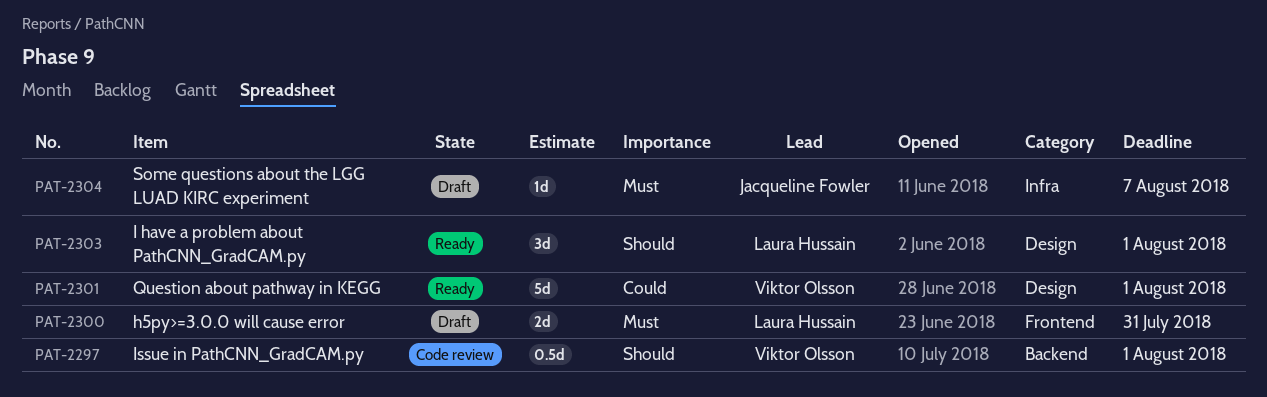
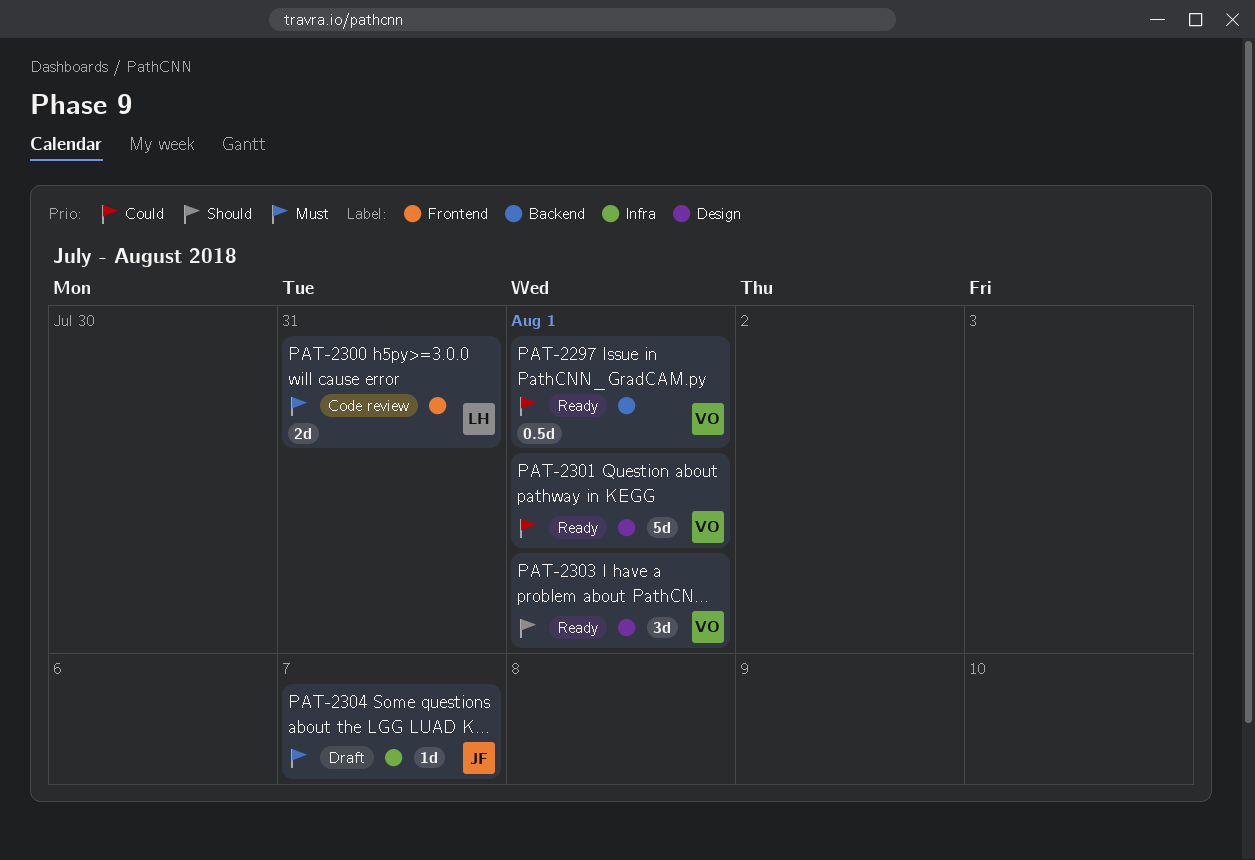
PAT-2297, status: Code review -> Ready
PAT-2297, priority: Should -> Could
PAT-2300, status: Draft -> Code review
PAT-2303, owner: Laura Hussain -> Viktor Olsson

